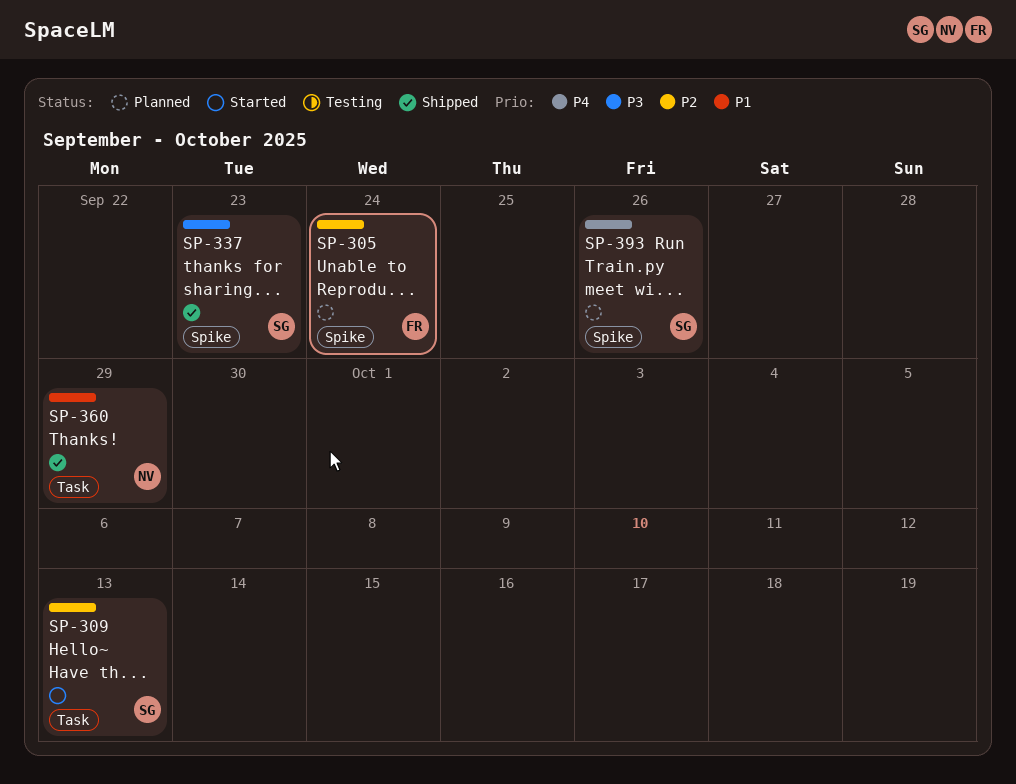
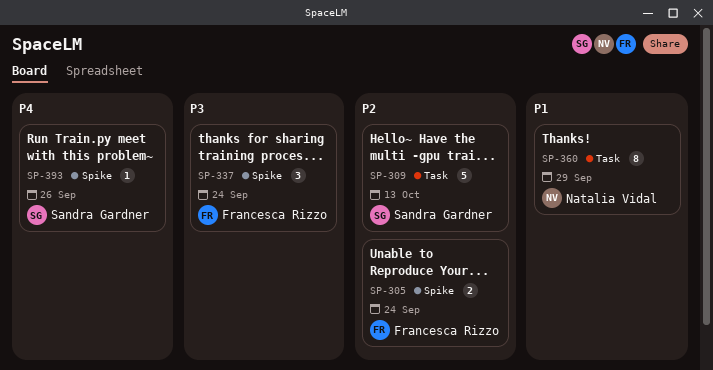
SP-337, owner: Sandra Gardner -> Francesca Rizzo
SP-337, due: Sep 23 -> Sep 24

